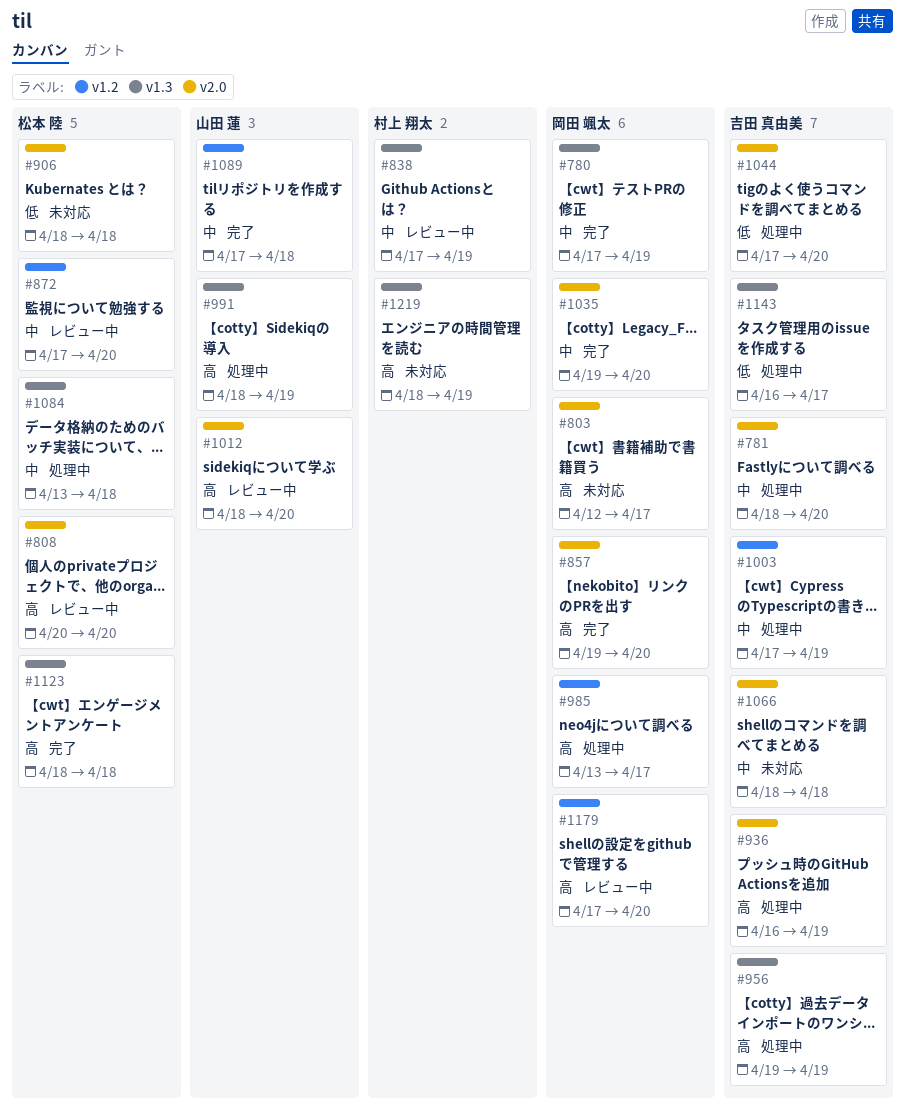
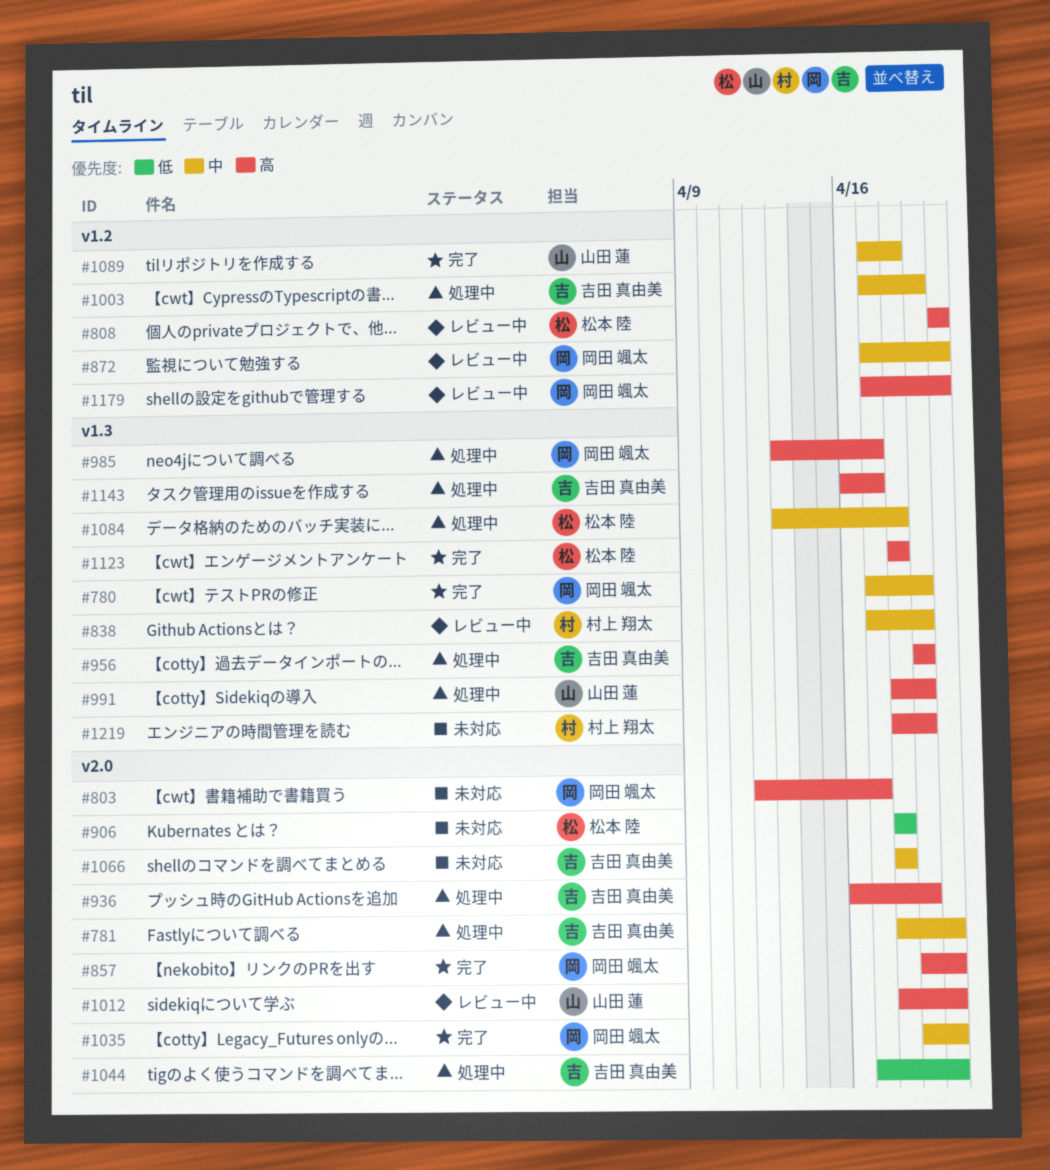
#808, label: v2.0 -> v1.2
#872, owner: 松本 陸 -> 岡田 颯太
#985, label: v1.2 -> v1.3
#1143, priority: 低 -> 高

